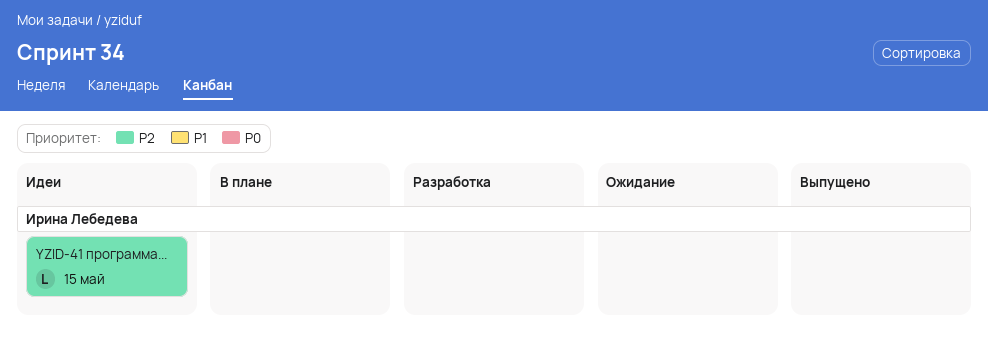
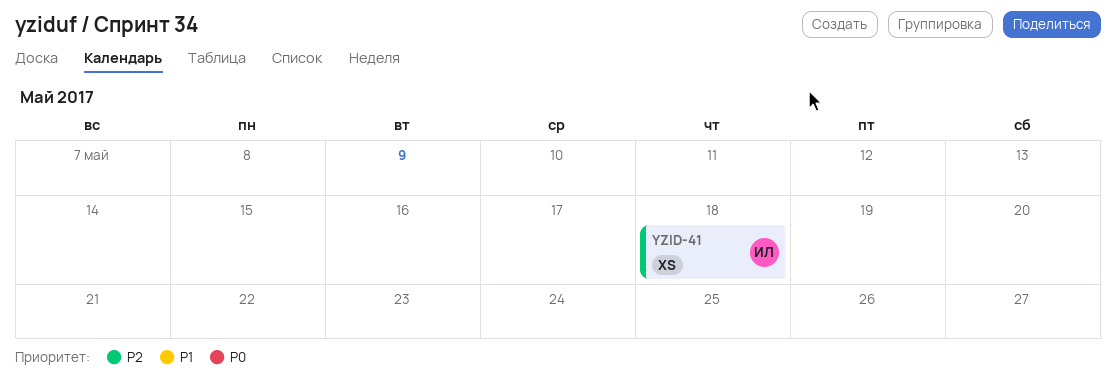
YZID-41, estimate: L -> XS
YZID-41, due: May 15 -> May 18

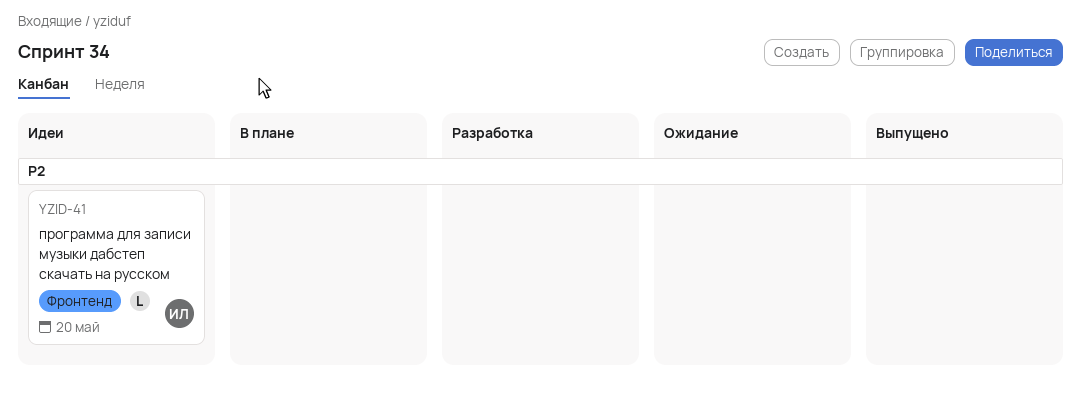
YZID-41, estimate: XS -> L
YZID-41, due: May 18 -> May 20

